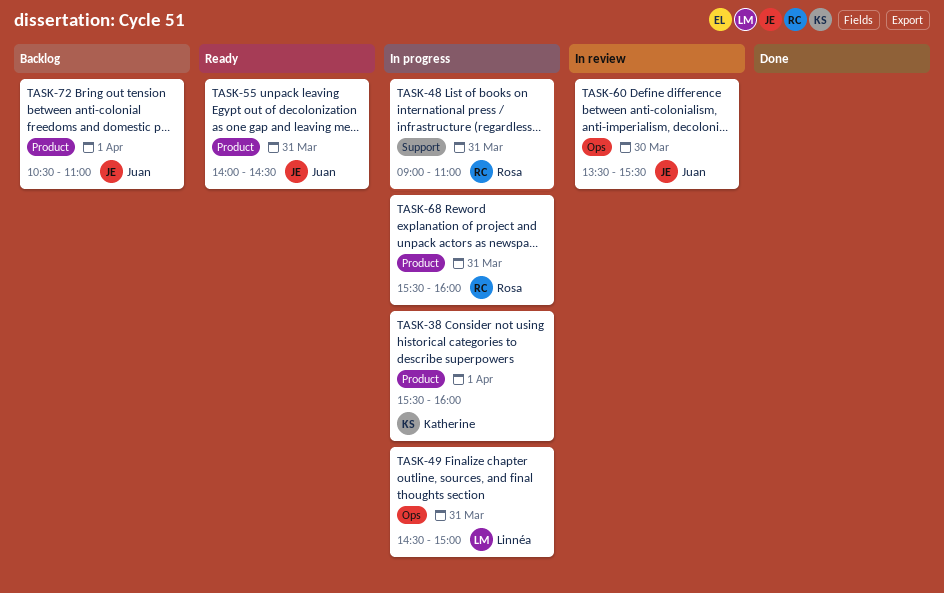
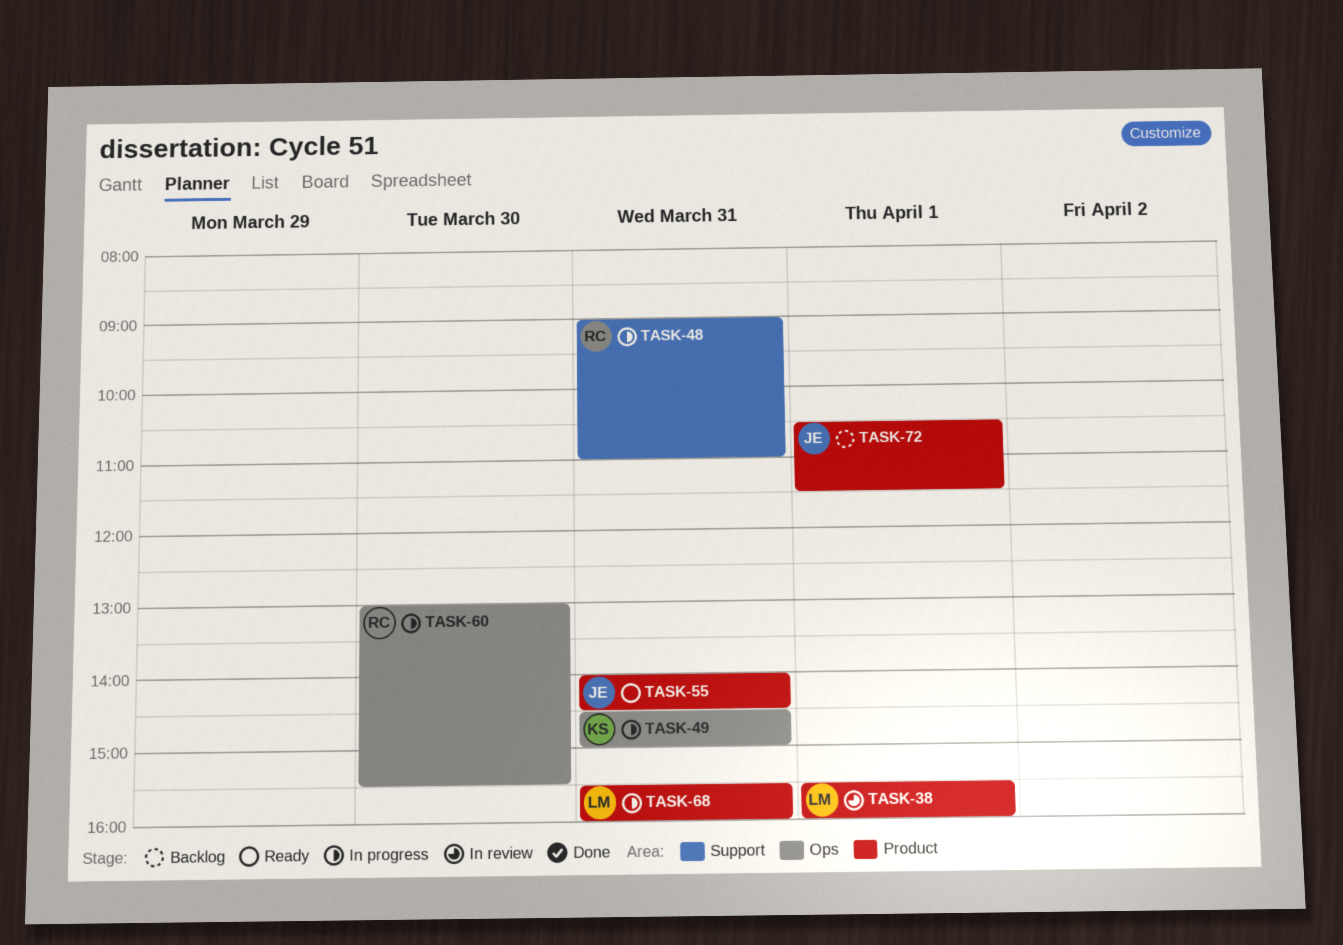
TASK-38, status: In progress -> In review
TASK-38, owner: Katherine -> Linnéa
TASK-49, owner: Linnéa -> Katherine
TASK-60, status: In review -> In progress
TASK-60, owner: Juan -> Rosa
TASK-60, begins: 13:30 -> 13:00
TASK-68, owner: Rosa -> Linnéa
TASK-72, ends: 11:00 -> 11:30

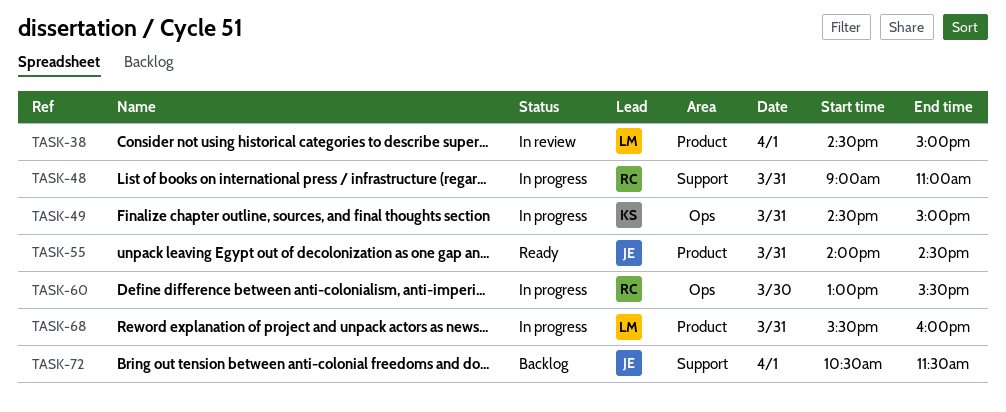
TASK-38, begins: 15:30 -> 14:30
TASK-38, ends: 16:00 -> 15:00
TASK-72, label: Product -> Support

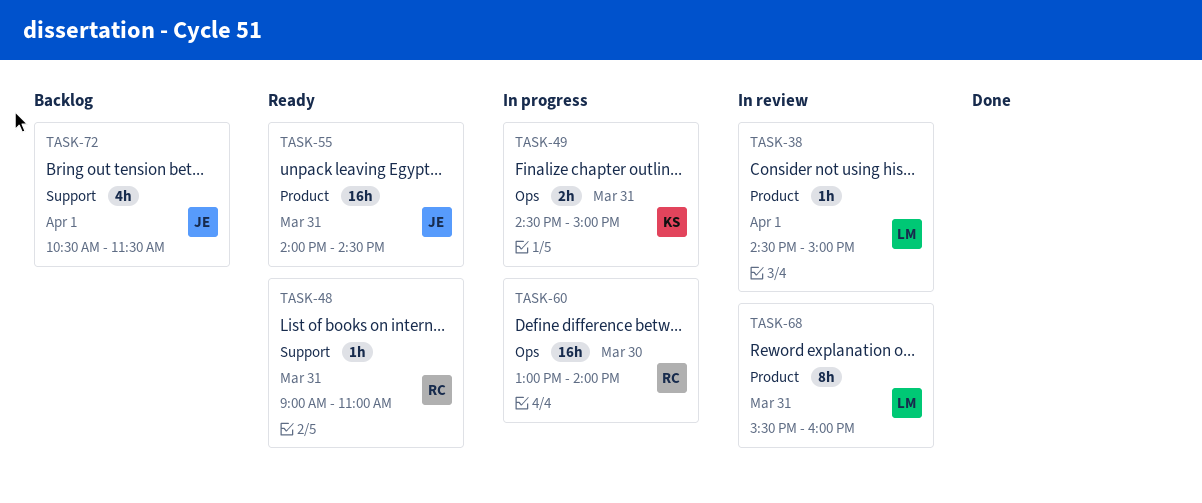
TASK-48, status: In progress -> Ready
TASK-60, ends: 15:30 -> 14:00
TASK-68, status: In progress -> In review

